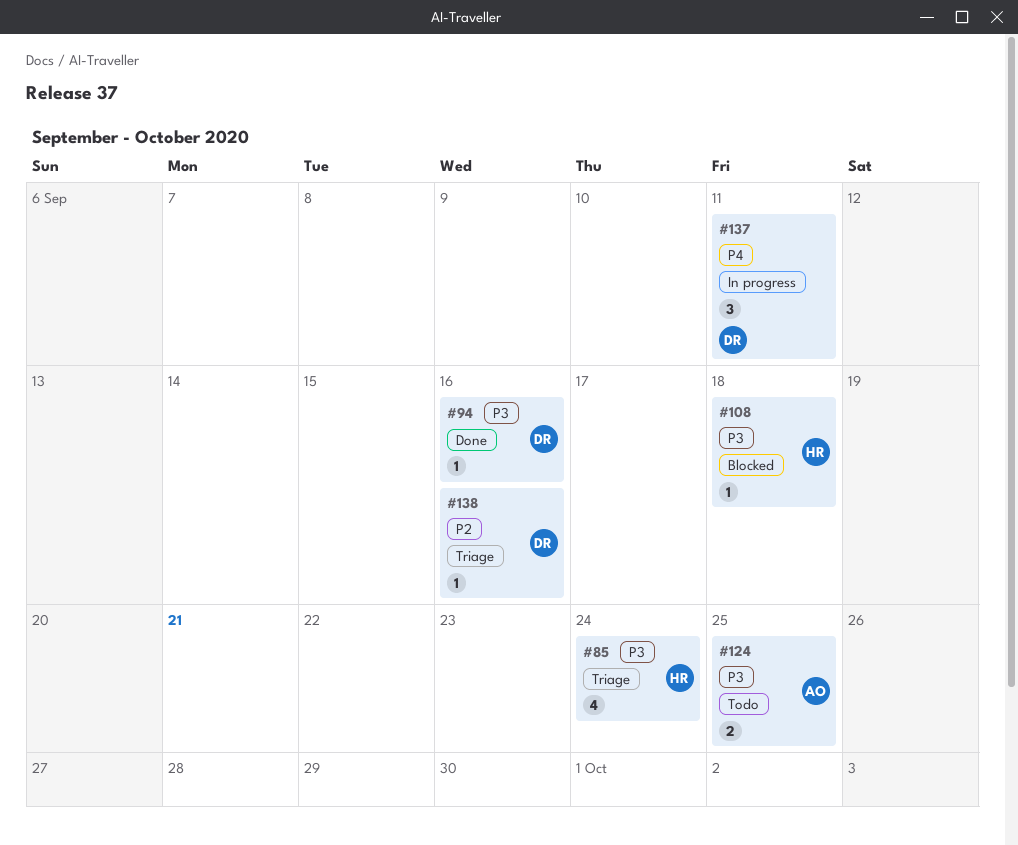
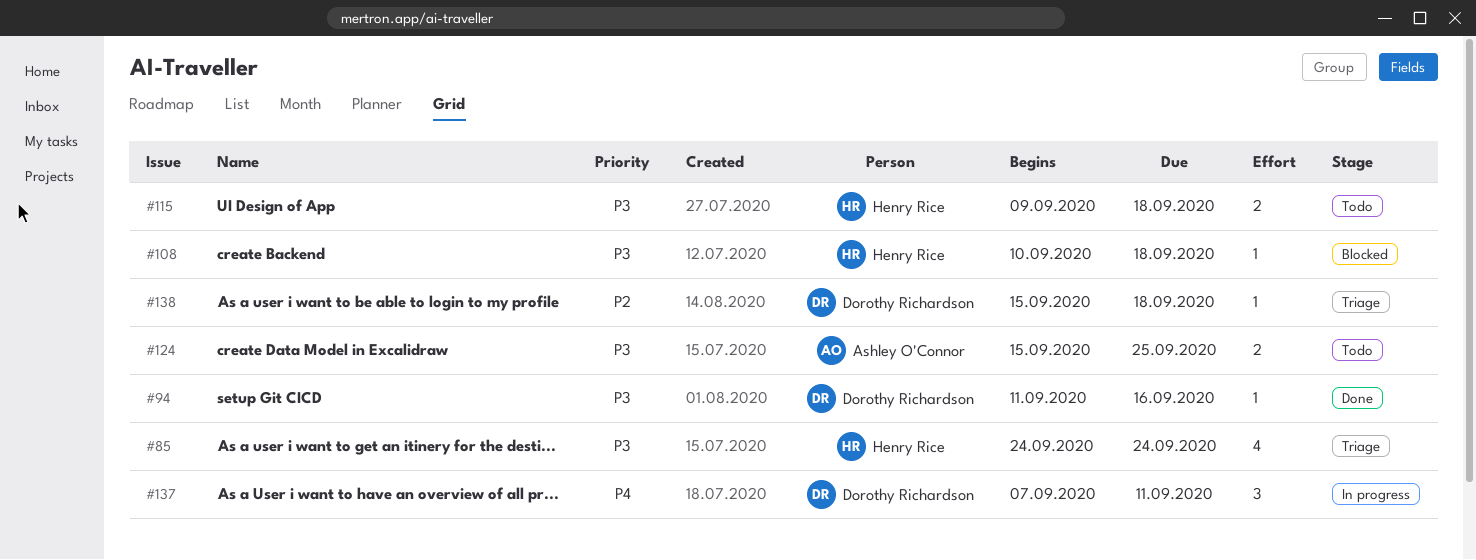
#115: none -> present
#138, due: Sep 16 -> Sep 18

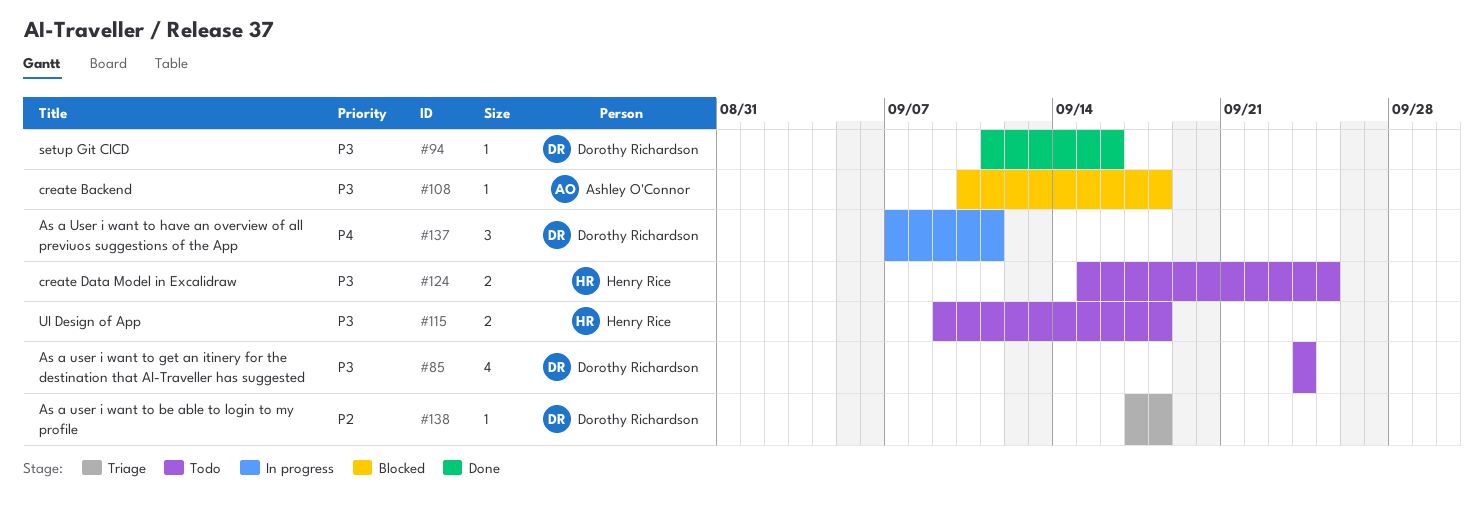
#85, status: Triage -> Todo
#85, owner: Henry Rice -> Dorothy Richardson
#108, owner: Henry Rice -> Ashley O'Connor
#124, owner: Ashley O'Connor -> Henry Rice
#138, start: Sep 15 -> Sep 17

